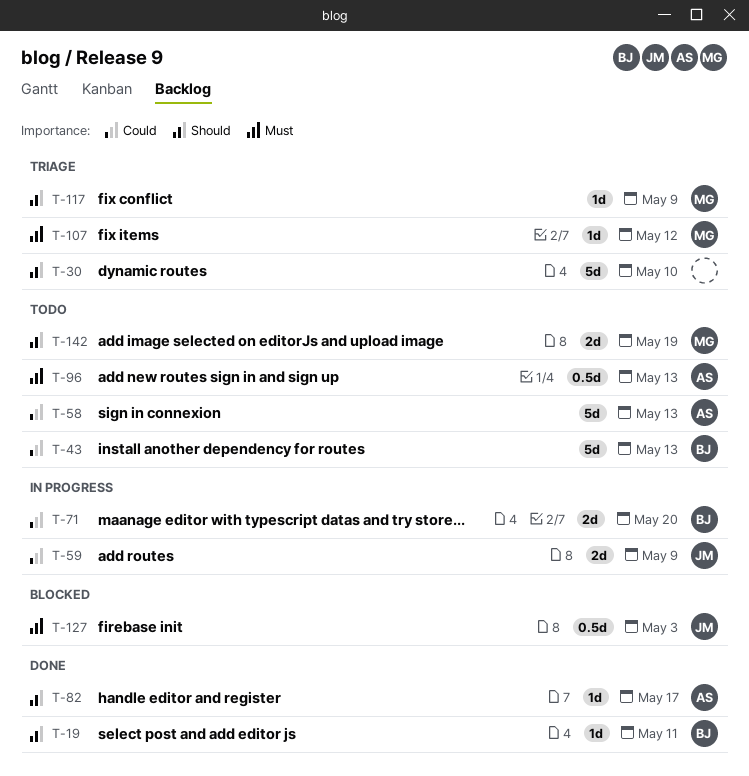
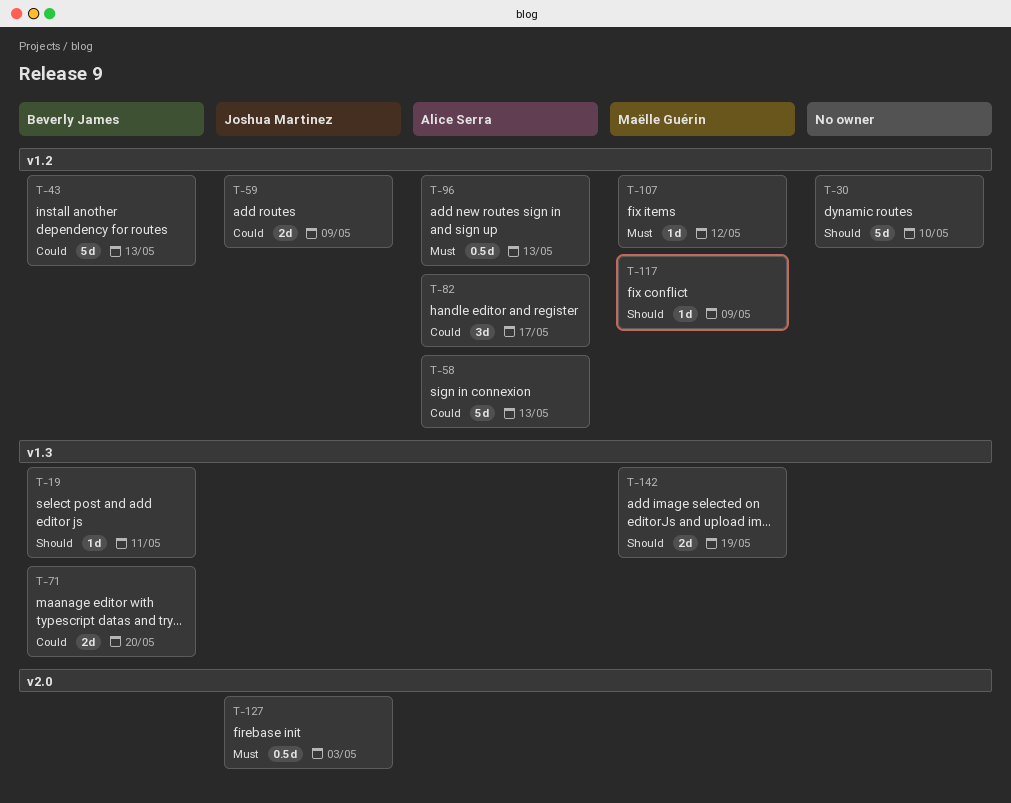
T-82, priority: Should -> Could
T-82, estimate: 1d -> 3d

